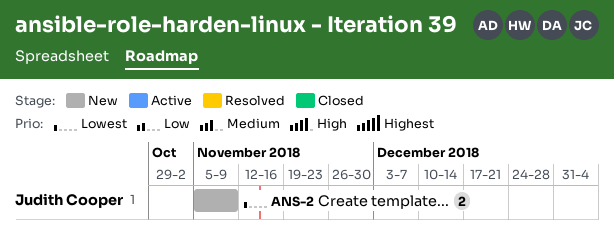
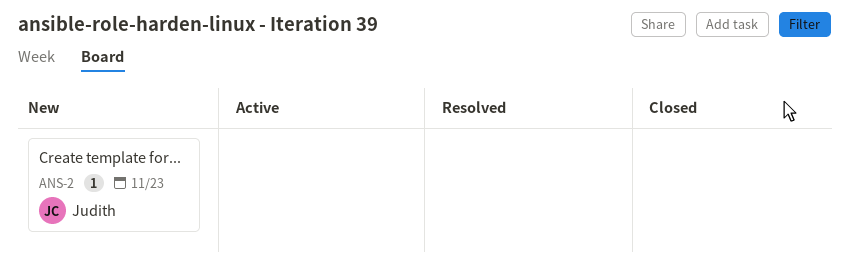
ANS-2, estimate: 2 -> 1
ANS-2, due: Nov 9 -> Nov 23

